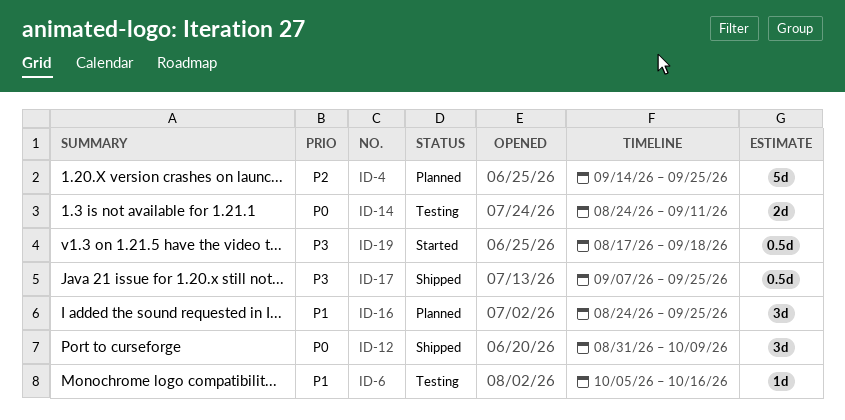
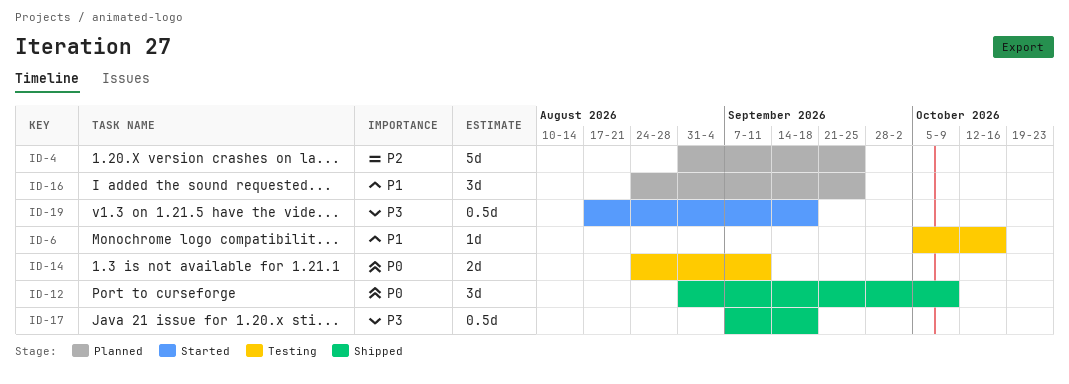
ID-4, start: Sep 14 -> Aug 31
ID-17, due: Sep 25 -> Sep 18

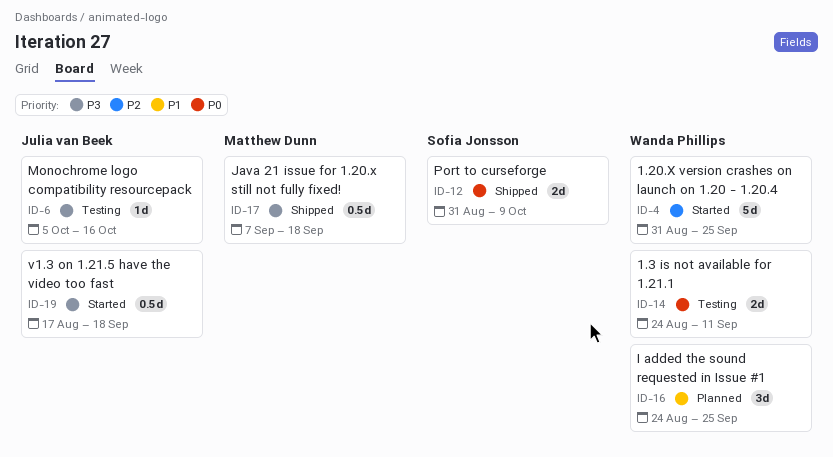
ID-4, status: Planned -> Started
ID-6, priority: P1 -> P3
ID-12, estimate: 3d -> 2d

